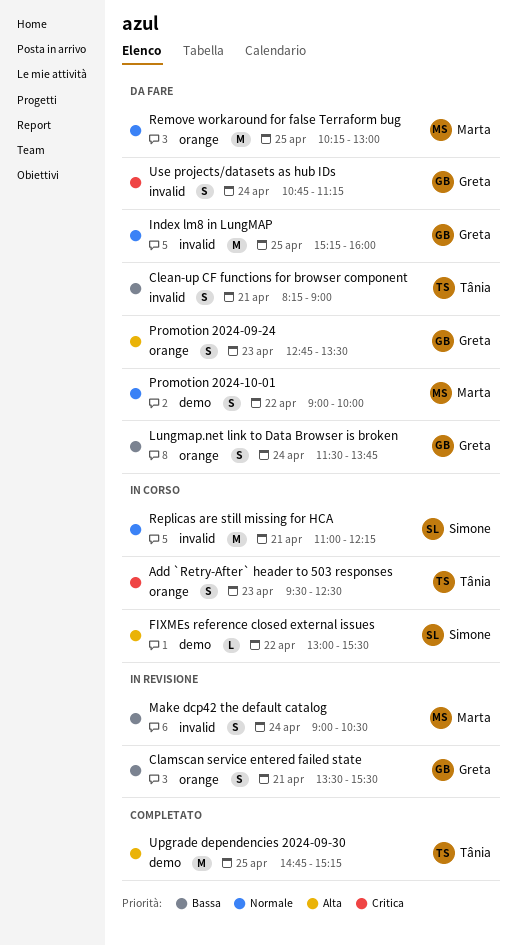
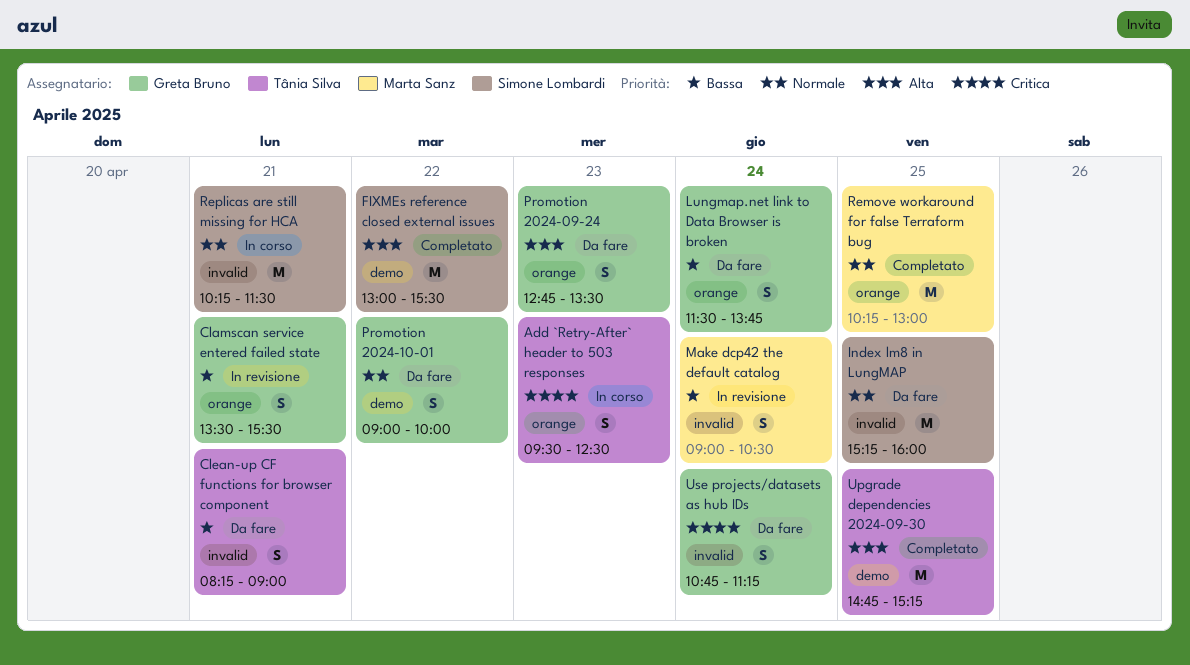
FIXMEs reference closed external issues, status: In corso -> Completato
FIXMEs reference closed external issues, estimate: L -> M
Index lm8 in LungMAP, owner: Greta Bruno -> Simone Lombardi
Promotion 2024-10-01, owner: Marta Sanz -> Greta Bruno
Remove workaround for false Terraform bug, status: Da fare -> Completato
Replicas are still missing for HCA, begins: 11:00 -> 10:15
Replicas are still missing for HCA, ends: 12:15 -> 11:30

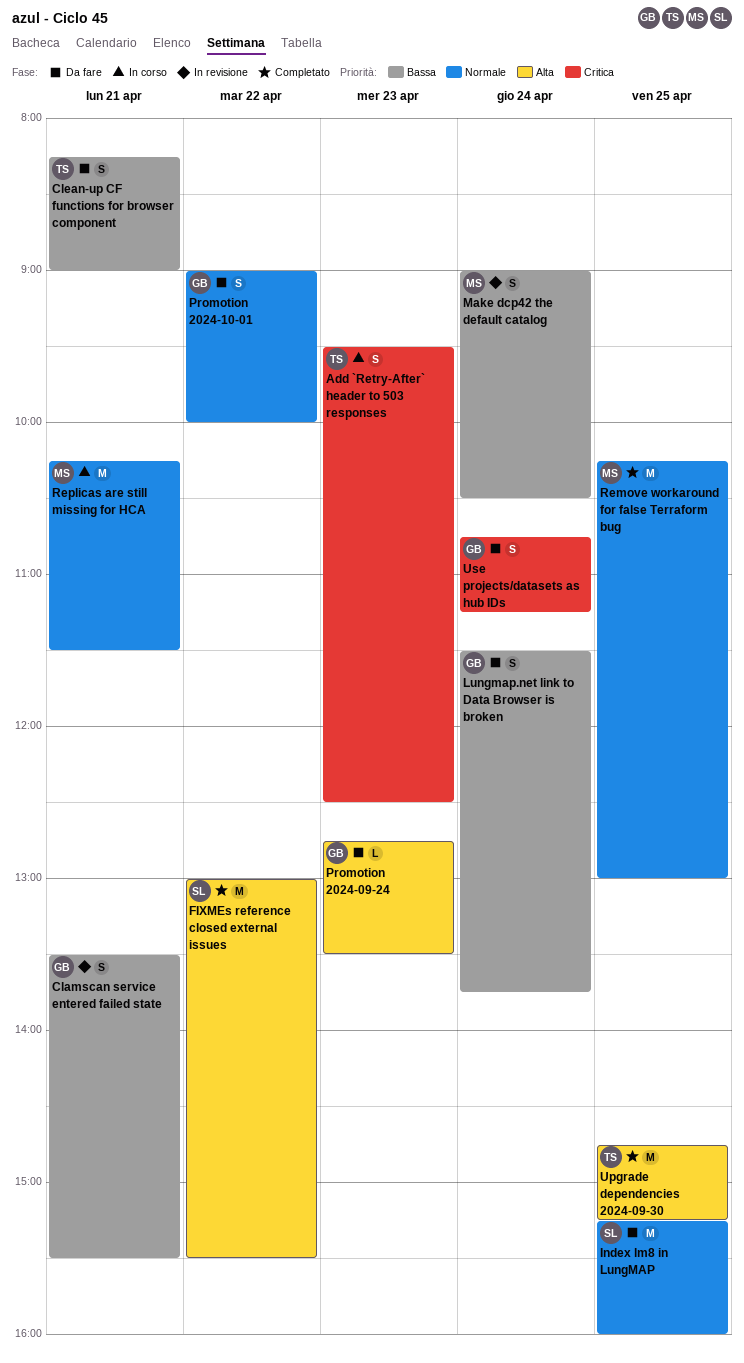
Promotion 2024-09-24, estimate: S -> L
Replicas are still missing for HCA, owner: Simone Lombardi -> Marta Sanz

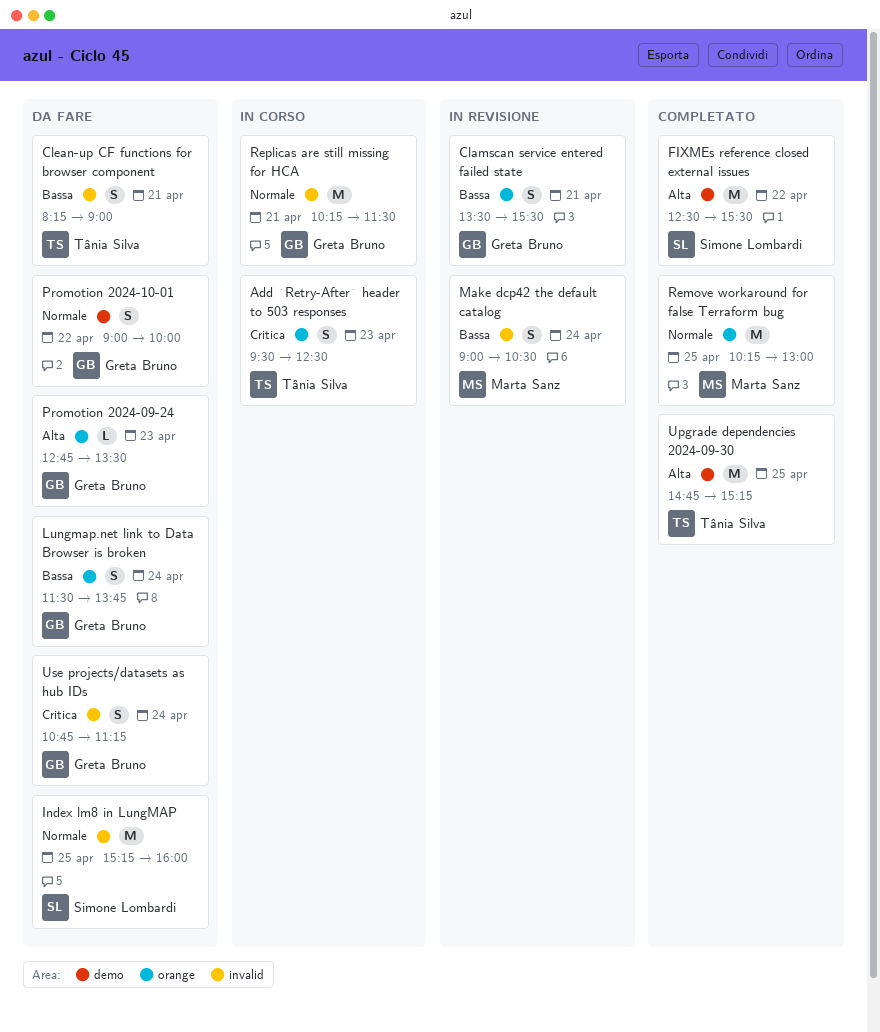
FIXMEs reference closed external issues, begins: 13:00 -> 12:30
Replicas are still missing for HCA, owner: Marta Sanz -> Greta Bruno

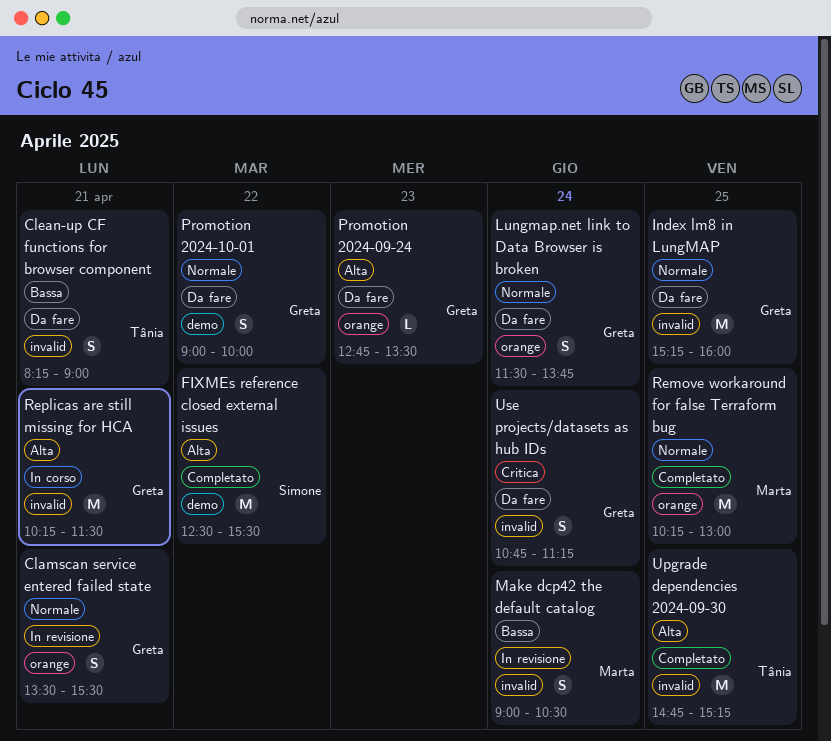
Add `Retry-After` header to 503 responses: present -> none
Clamscan service entered failed state, priority: Bassa -> Normale
Index lm8 in LungMAP, owner: Simone Lombardi -> Greta Bruno
Lungmap.net link to Data Browser is broken, priority: Bassa -> Normale
Replicas are still missing for HCA, priority: Normale -> Alta
Upgrade dependencies 2024-09-30, label: demo -> invalid

